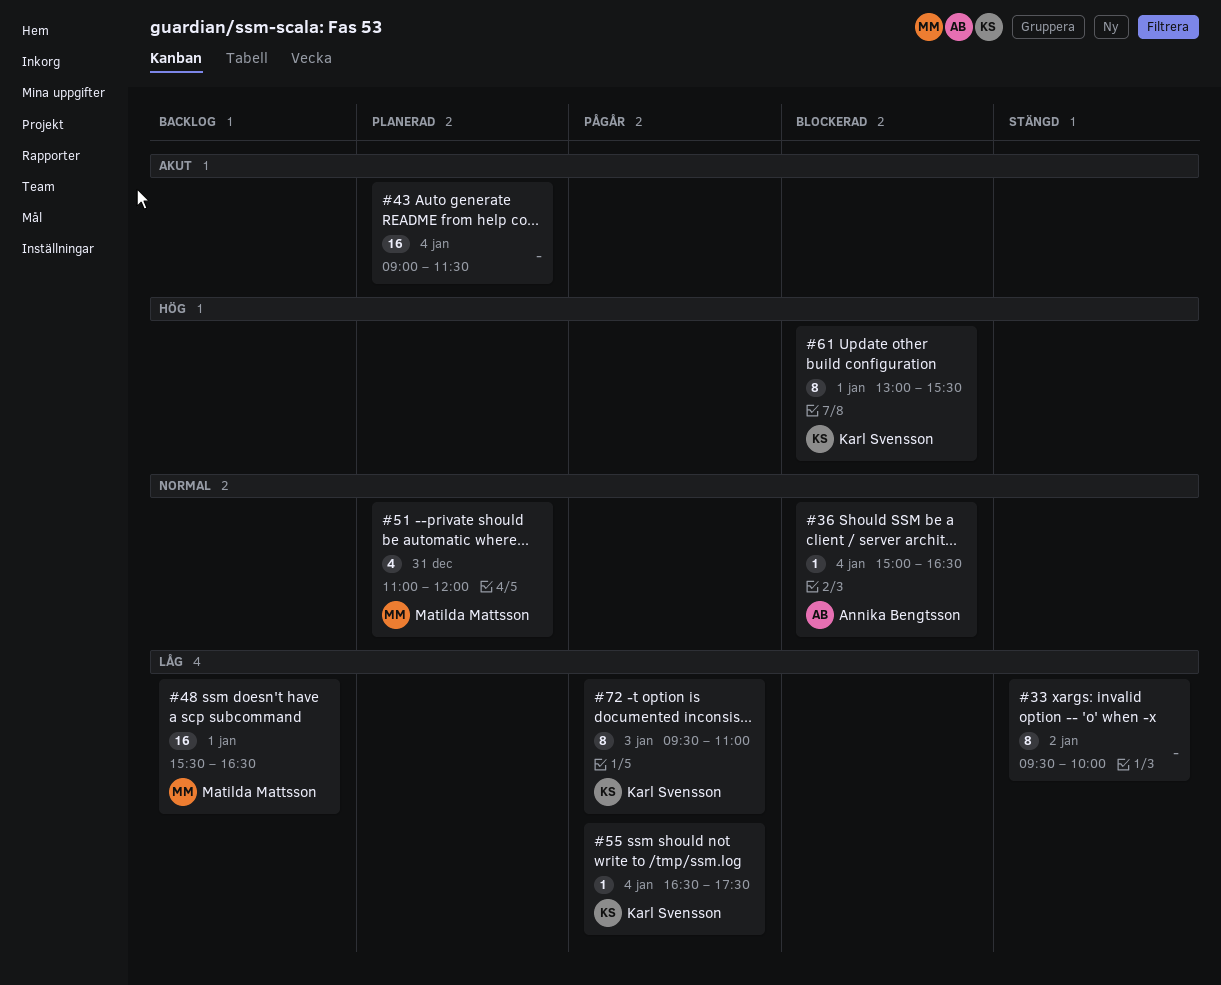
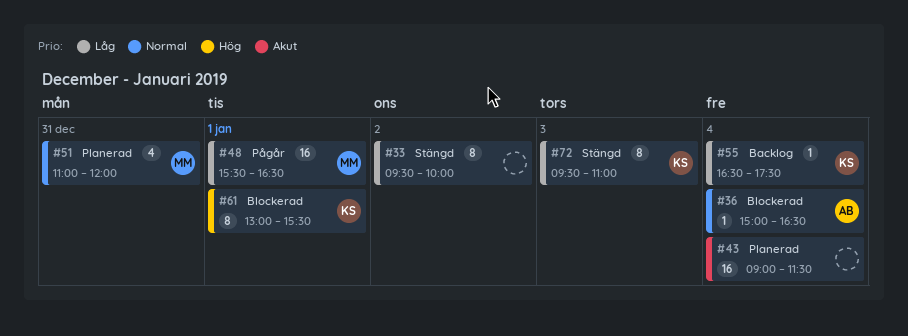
#48, status: Backlog -> Pågår
#55, status: Pågår -> Backlog
#72, status: Pågår -> Stängd

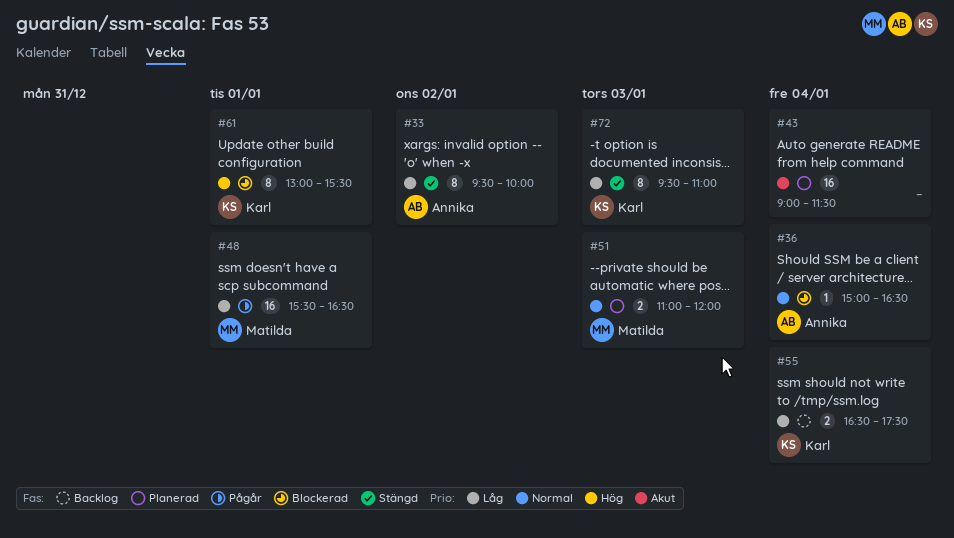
#33, owner: none -> Annika
#51, estimate: 4 -> 2
#51, day: Dec 31 -> Jan 3
#55, estimate: 1 -> 2

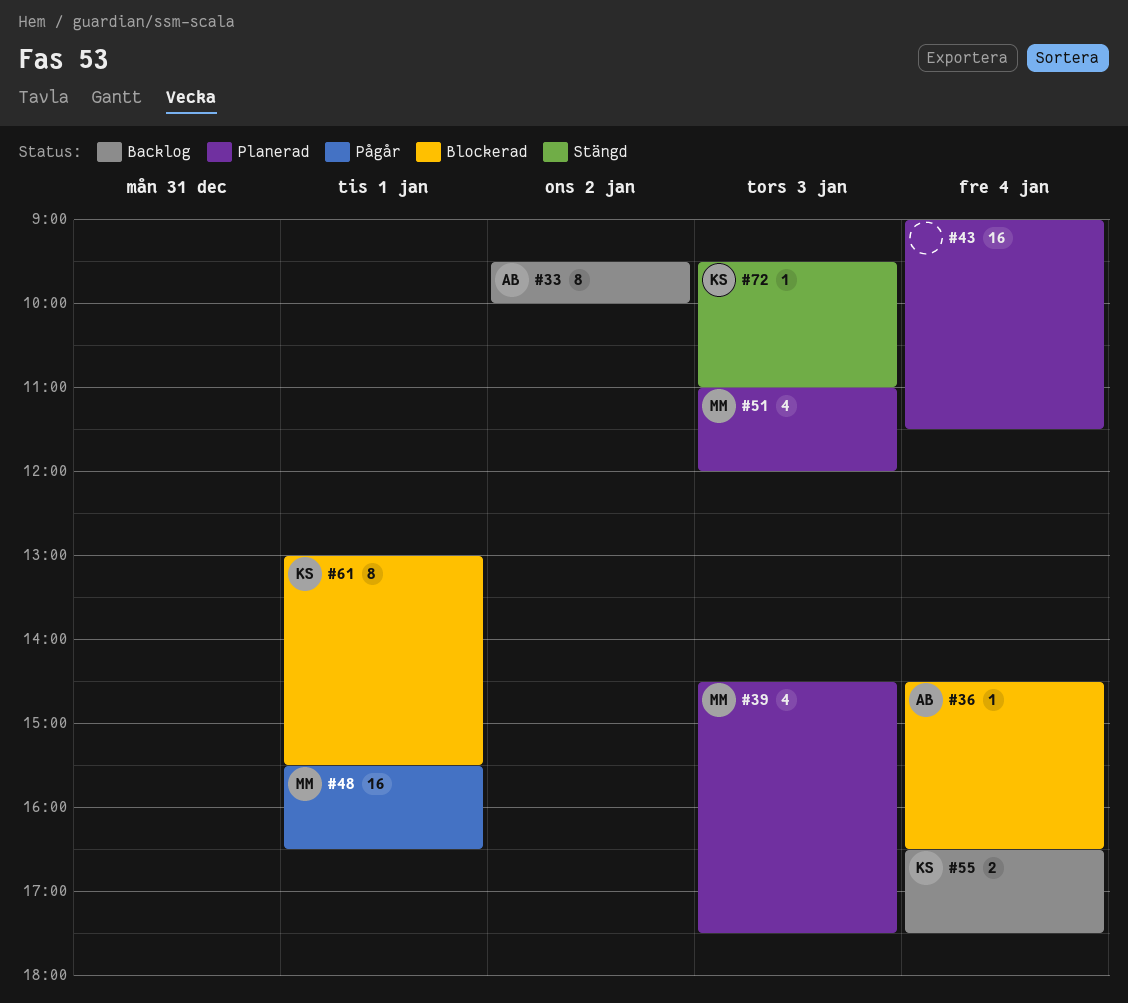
#33, status: Stängd -> Backlog
#36, begins: 15:00 -> 14:30
#39: none -> present
#51, estimate: 2 -> 4
#72, estimate: 8 -> 1

